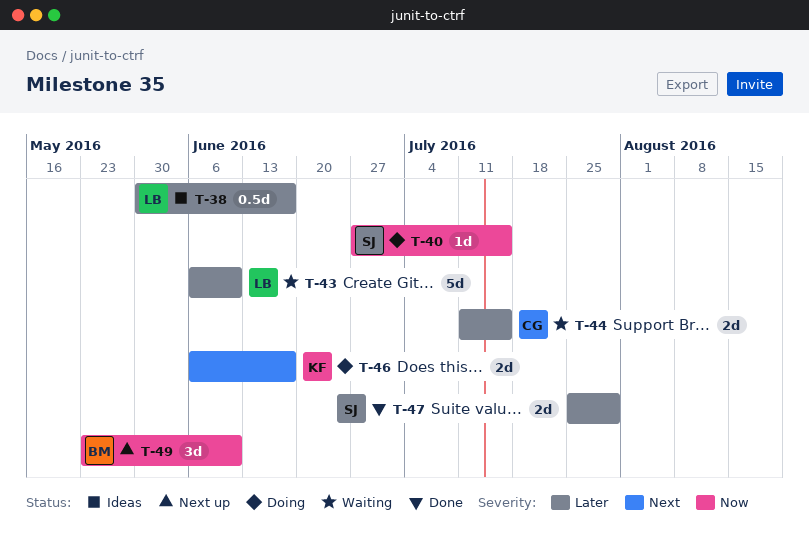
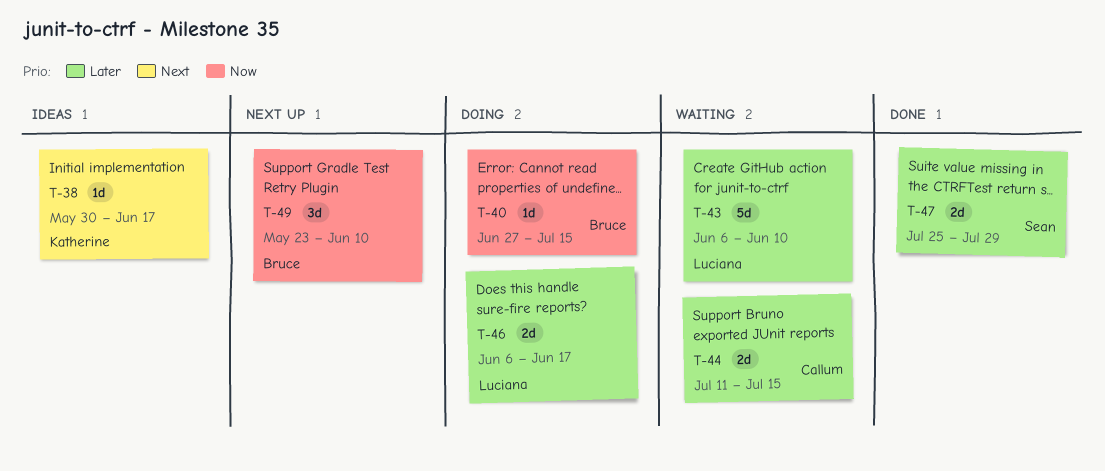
T-38, owner: Luciana -> Katherine
T-38, priority: Later -> Next
T-38, estimate: 0.5d -> 1d
T-40, owner: Sean -> Bruce
T-46, owner: Katherine -> Luciana
T-46, priority: Next -> Later

